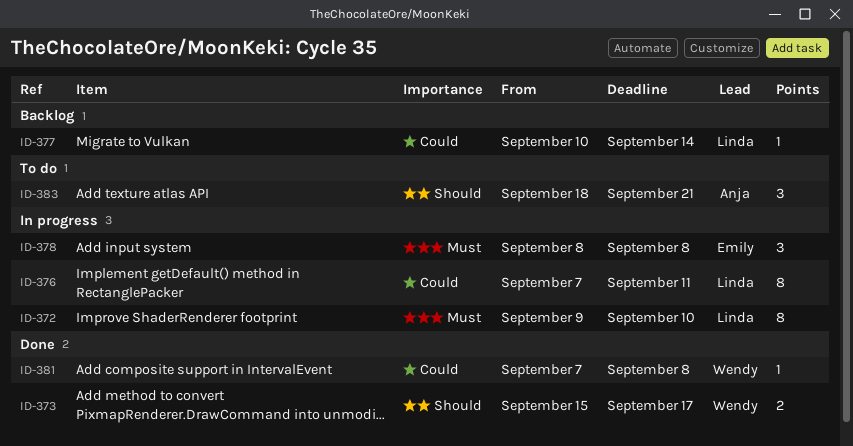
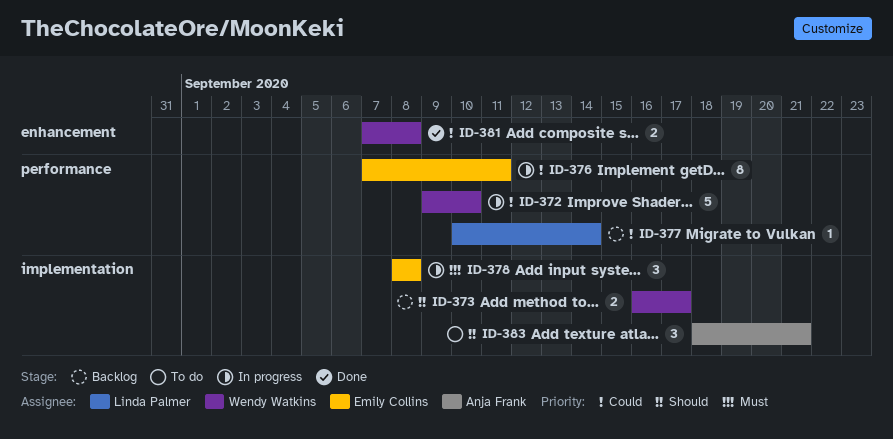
ID-372, owner: Linda Palmer -> Wendy Watkins
ID-372, priority: Must -> Could
ID-372, estimate: 8 -> 5
ID-373, status: Done -> Backlog
ID-373, start: Sep 15 -> Sep 16
ID-376, owner: Linda Palmer -> Emily Collins
ID-381, estimate: 1 -> 2

